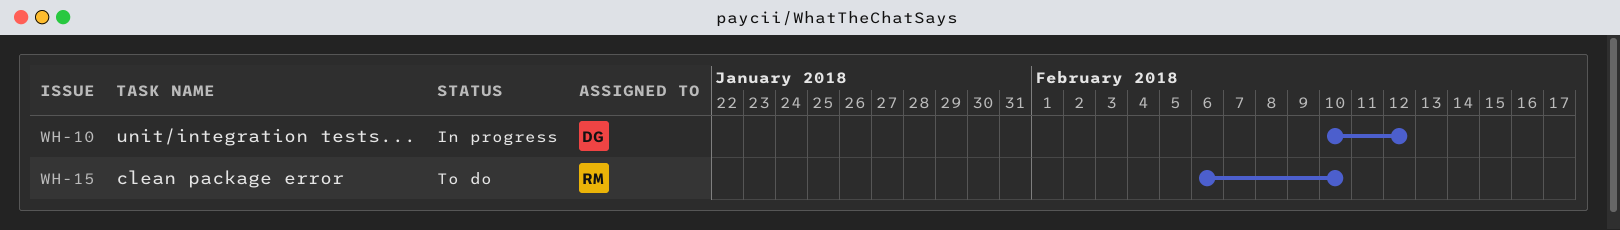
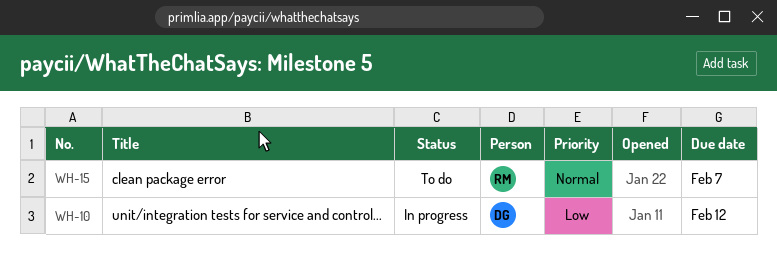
WH-15, due: Feb 10 -> Feb 7

